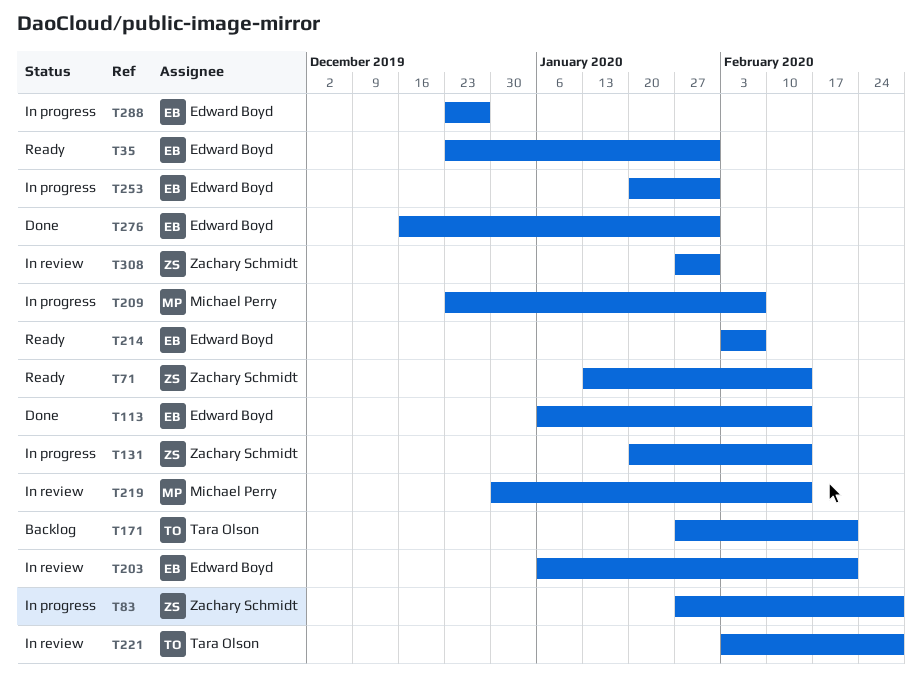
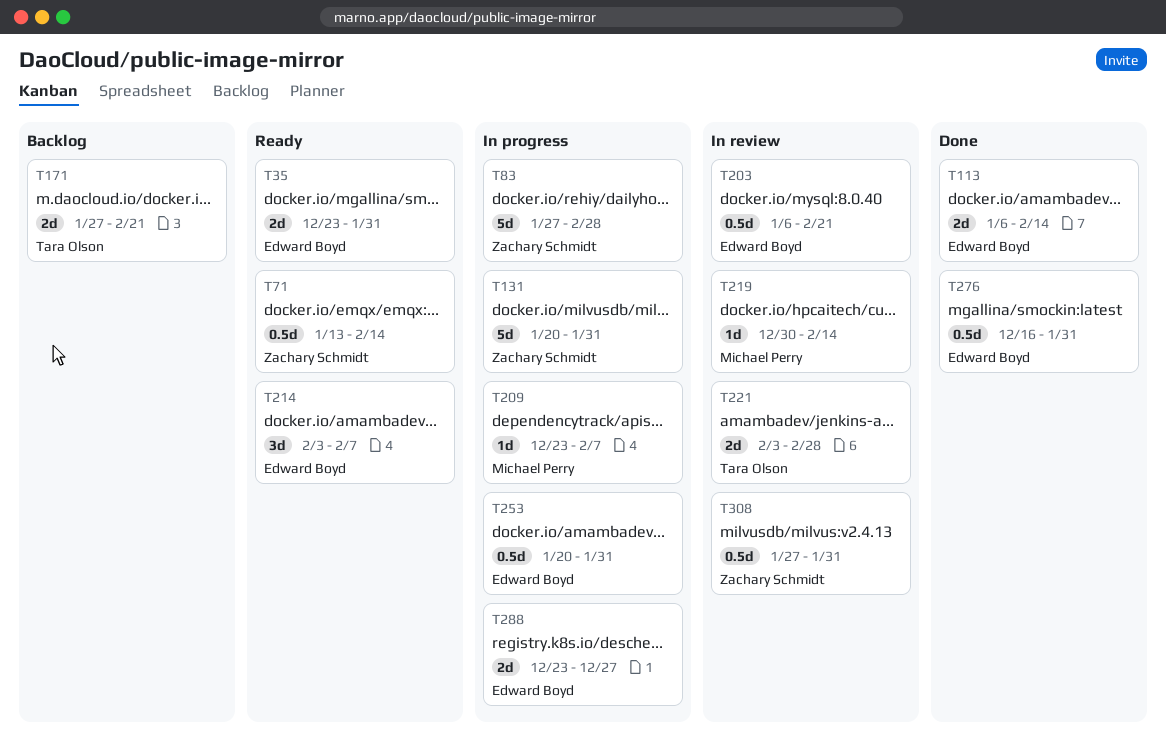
T131, due: Feb 14 -> Jan 31

